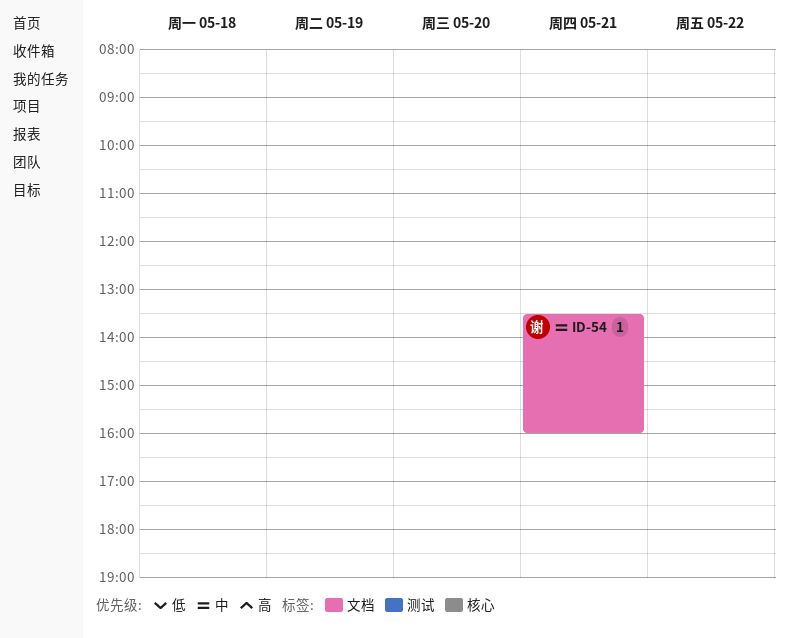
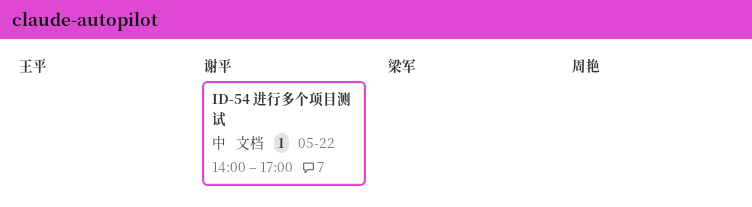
ID-54, day: May 21 -> May 22
ID-54, begins: 13:30 -> 14:00
ID-54, ends: 16:00 -> 17:00

